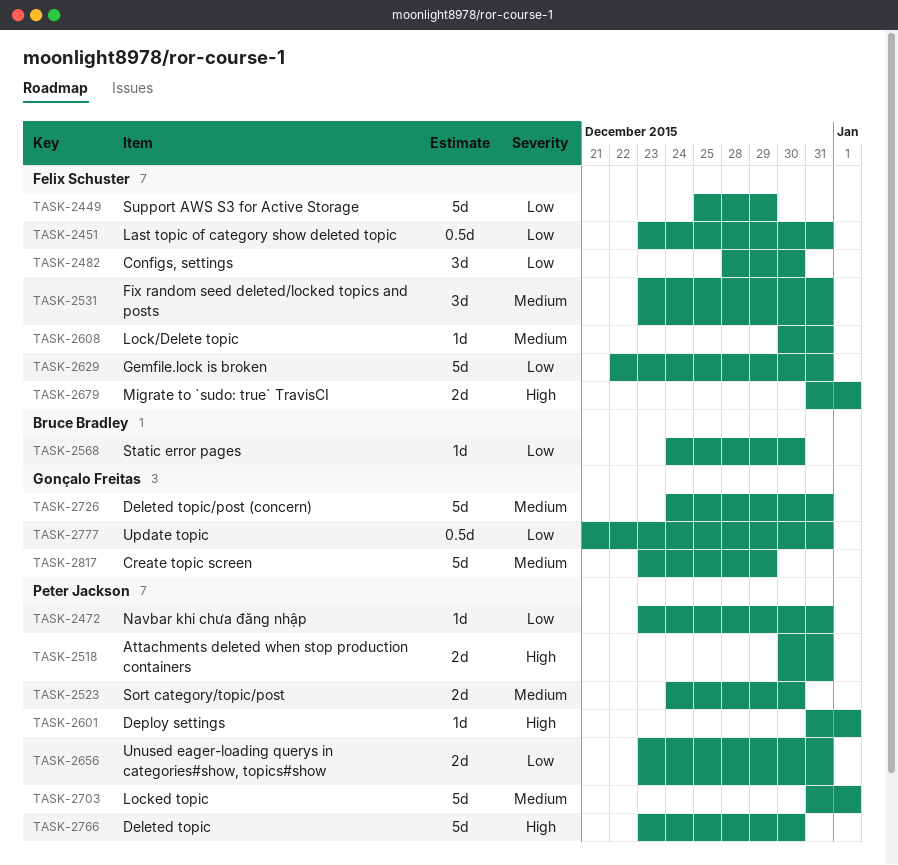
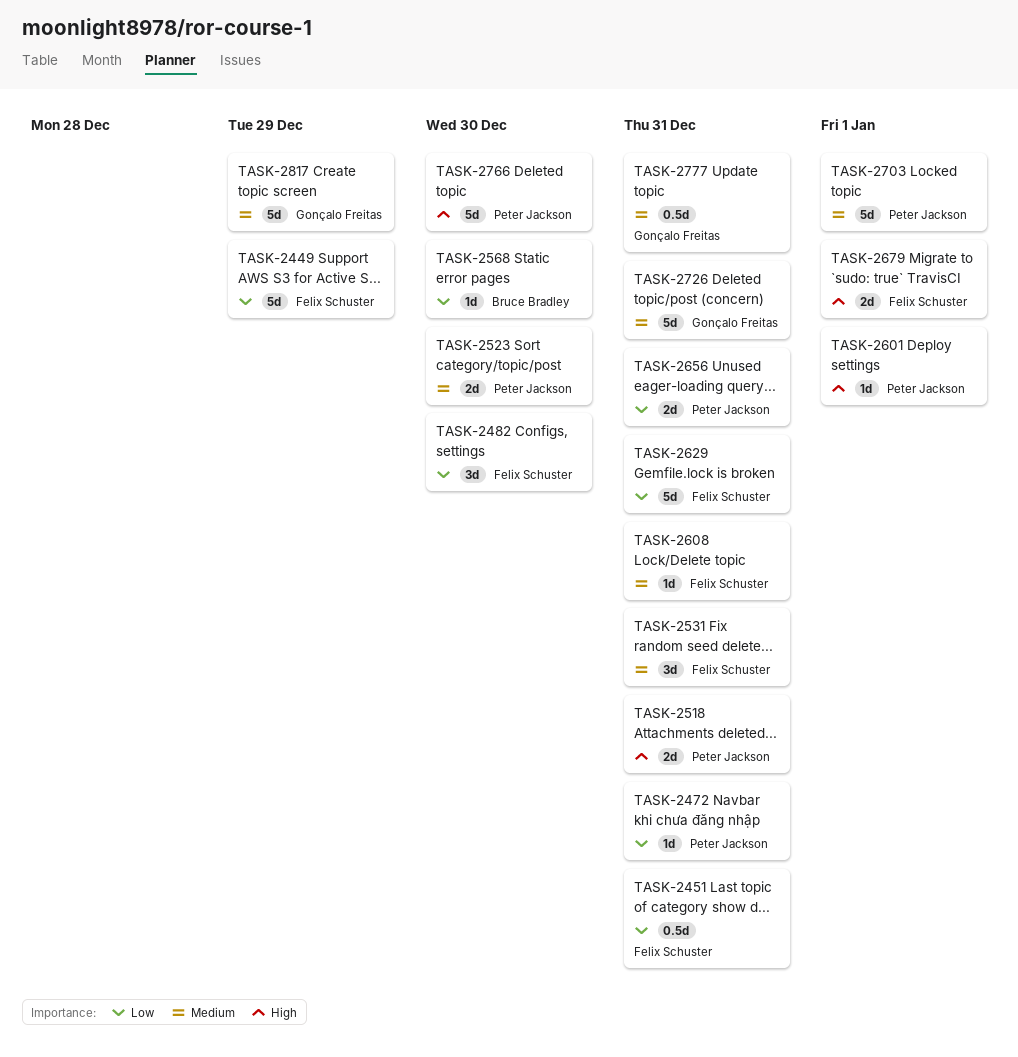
TASK-2777, priority: Low -> Medium

